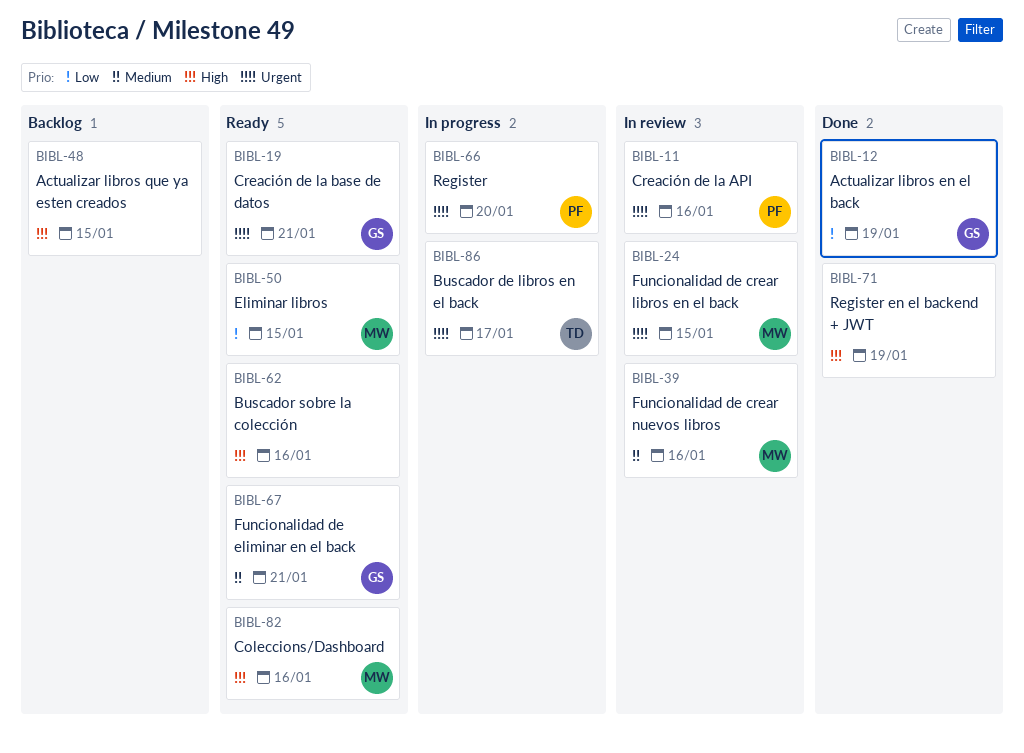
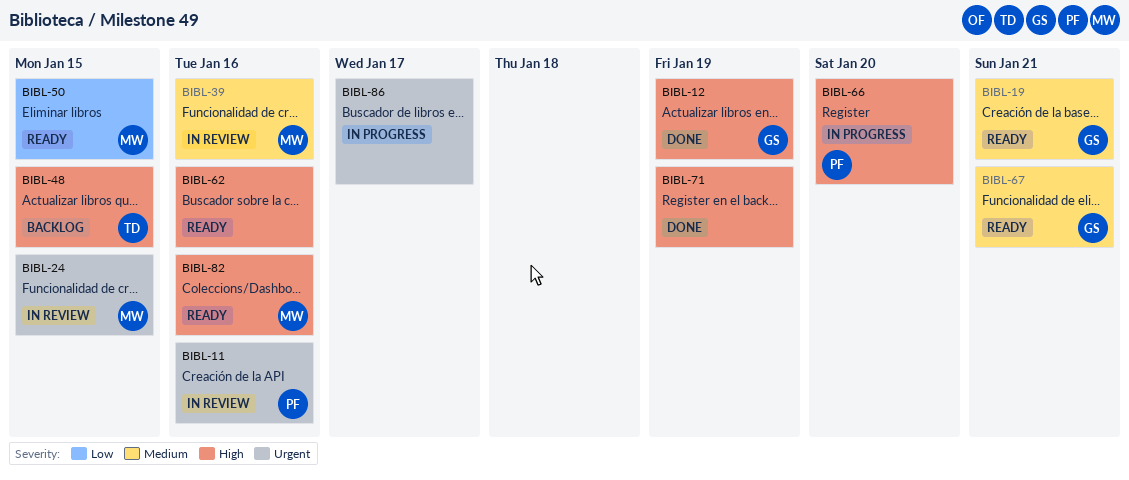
BIBL-12, priority: Low -> High
BIBL-19, priority: Urgent -> Medium
BIBL-48, owner: none -> TD
BIBL-66, priority: Urgent -> High
BIBL-86, owner: TD -> none

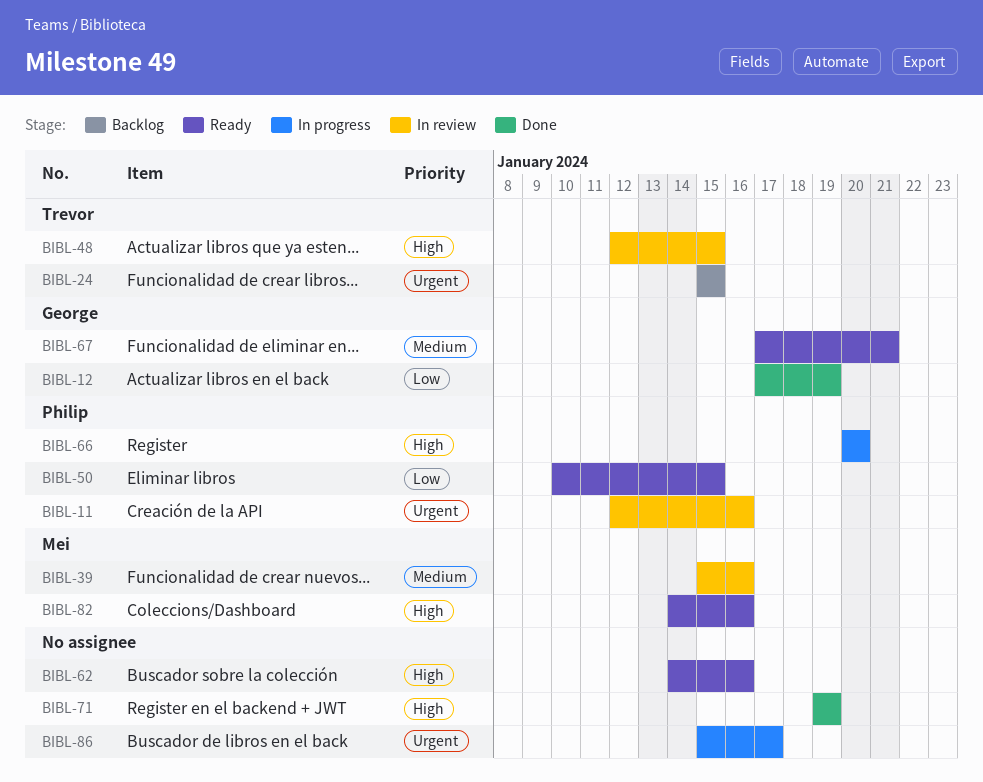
BIBL-12, priority: High -> Low
BIBL-19: present -> none
BIBL-24, status: In review -> Backlog
BIBL-24, owner: Mei -> Trevor
BIBL-48, status: Backlog -> In review
BIBL-50, owner: Mei -> Philip

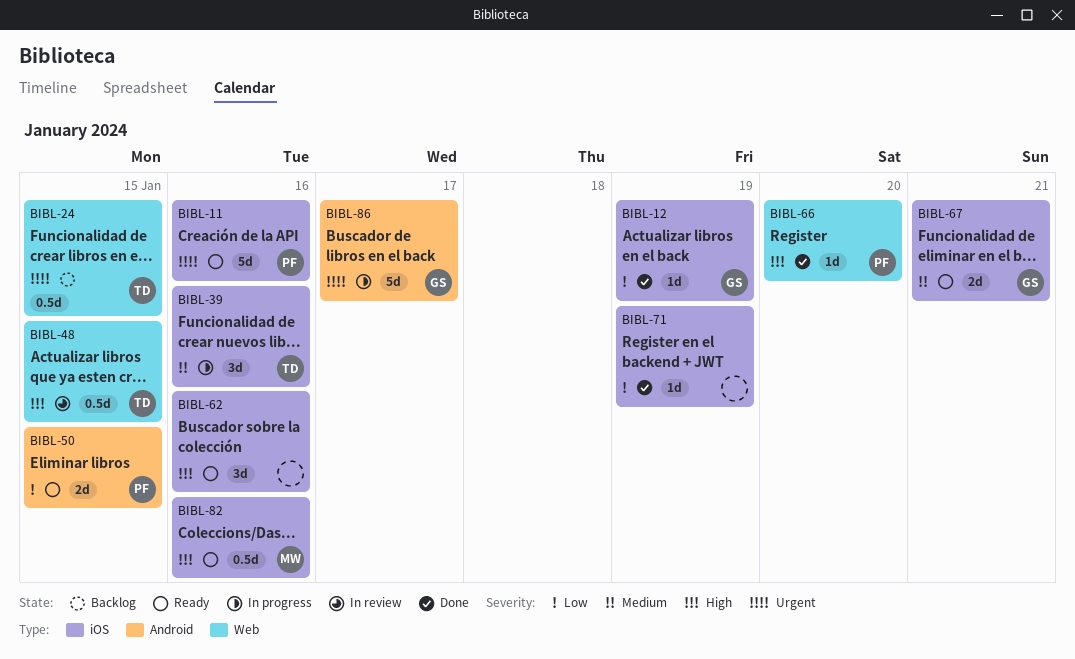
BIBL-11, status: In review -> Ready
BIBL-39, status: In review -> In progress
BIBL-39, owner: Mei -> Trevor
BIBL-66, status: In progress -> Done
BIBL-71, priority: High -> Low
BIBL-86, owner: none -> George

